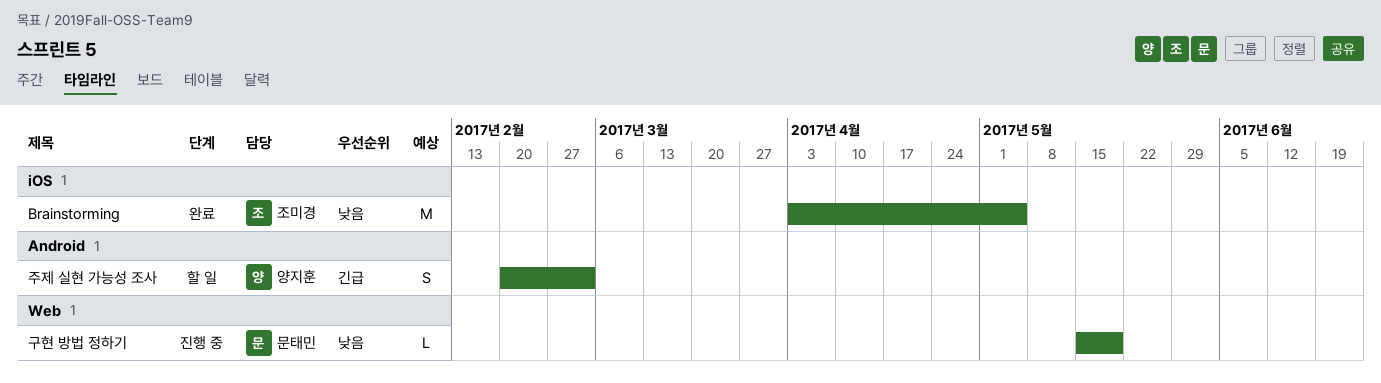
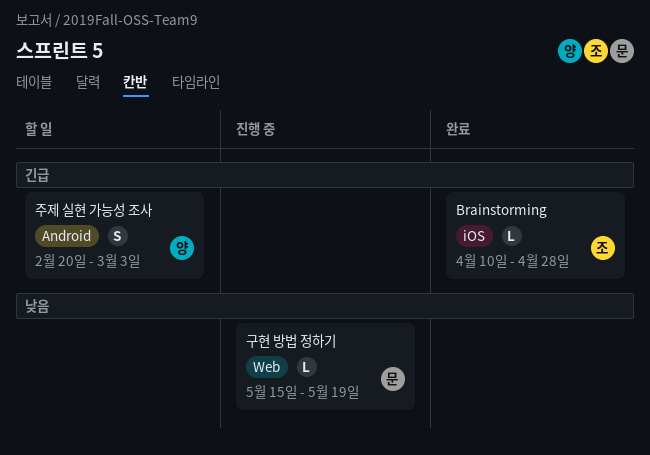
Brainstorming, priority: 낮음 -> 긴급
Brainstorming, estimate: M -> L
Brainstorming, start: Apr 3 -> Apr 10
Brainstorming, due: May 5 -> Apr 28

